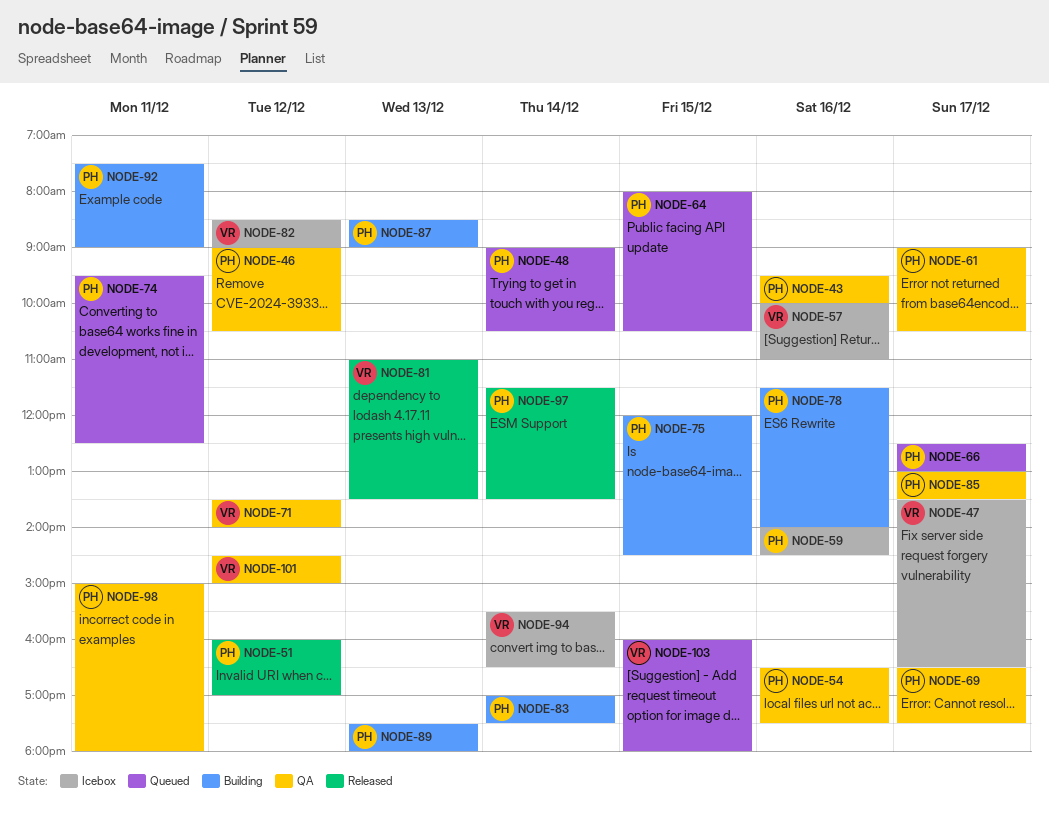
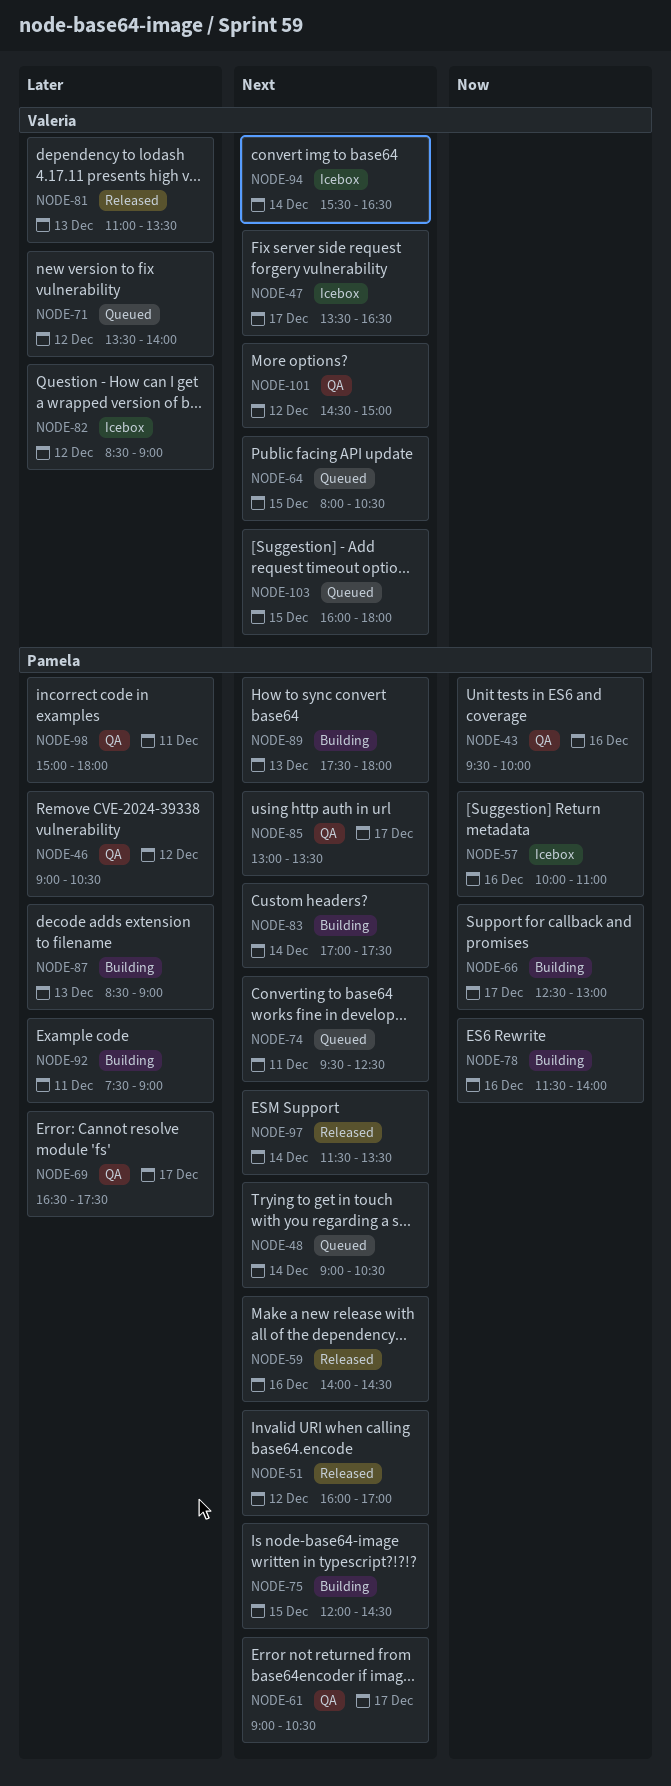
NODE-54: present -> none
NODE-57, owner: Valeria -> Pamela
NODE-59, status: Icebox -> Released
NODE-64, owner: Pamela -> Valeria
NODE-66, status: Queued -> Building
NODE-71, status: QA -> Queued

